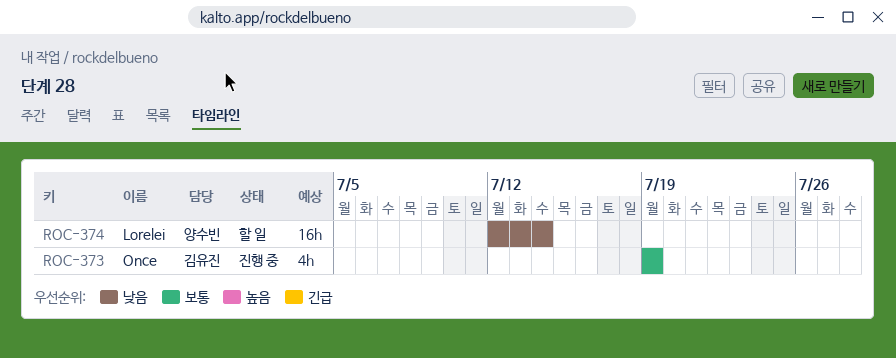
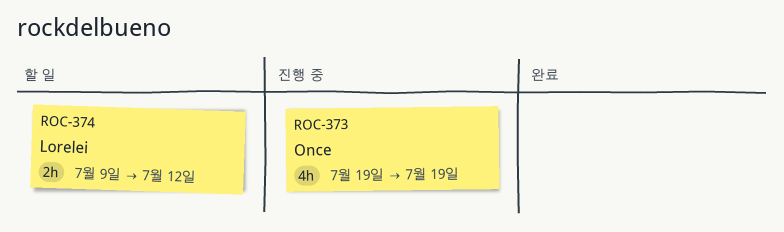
ROC-374, estimate: 16h -> 2h
ROC-374, start: Jul 12 -> Jul 9
ROC-374, due: Jul 14 -> Jul 12

